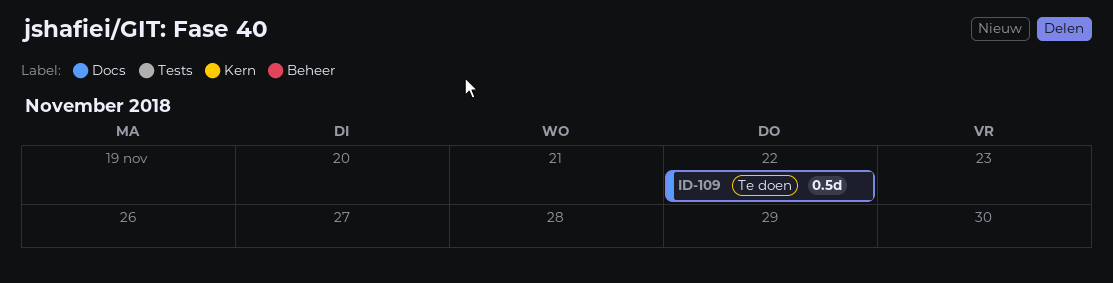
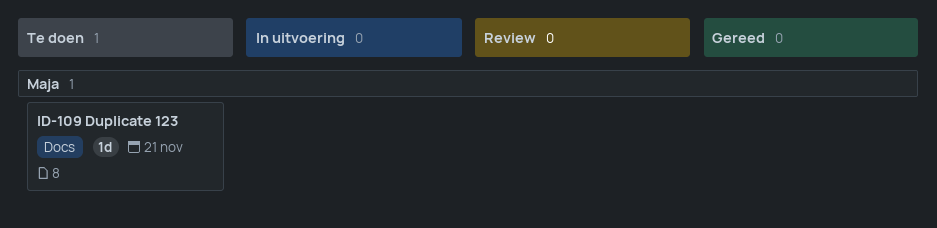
ID-109, estimate: 0.5d -> 1d
ID-109, due: Nov 22 -> Nov 21

